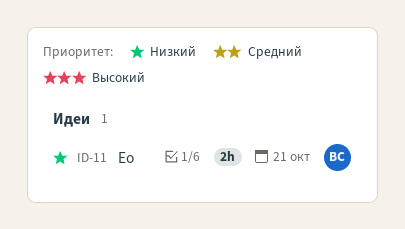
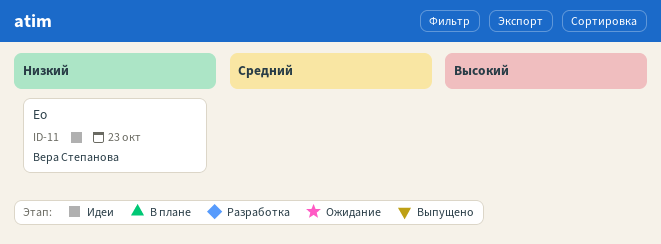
ID-11, due: Oct 21 -> Oct 23

